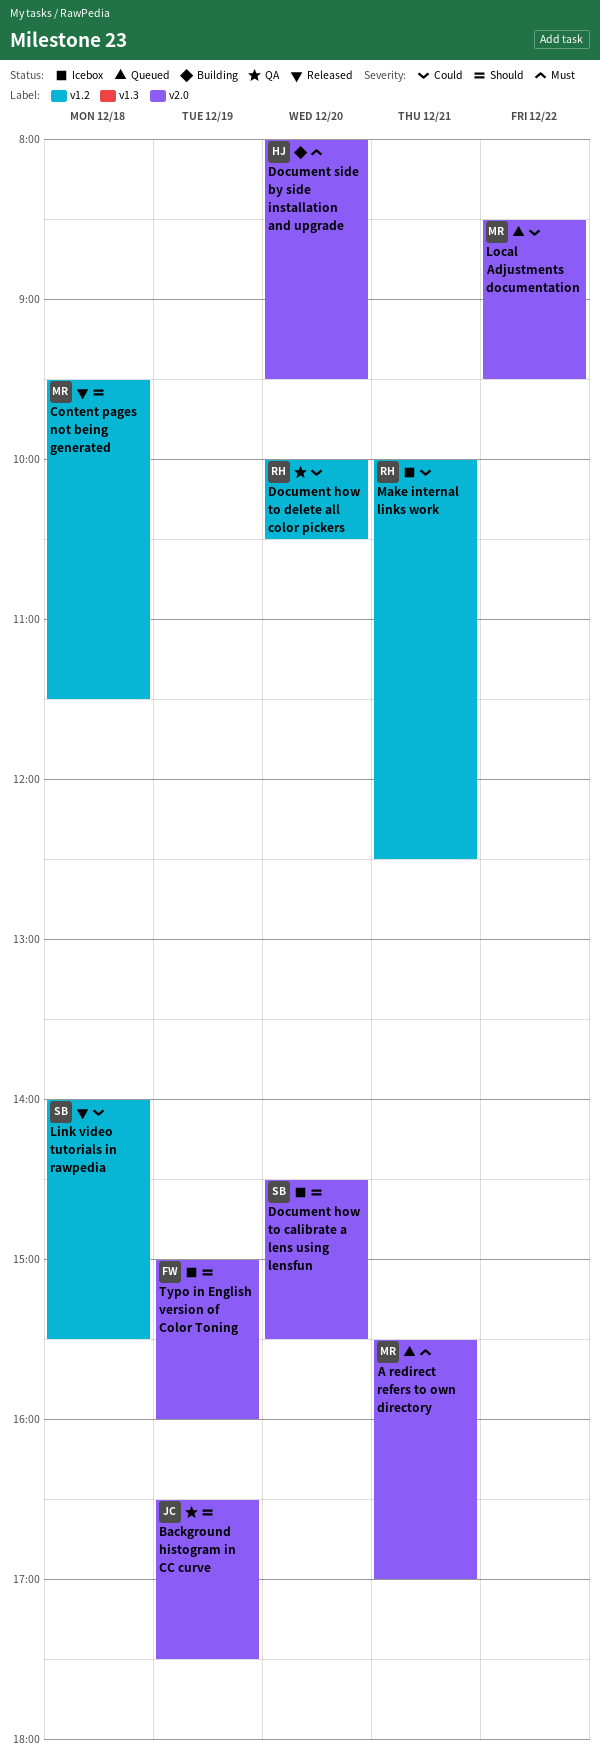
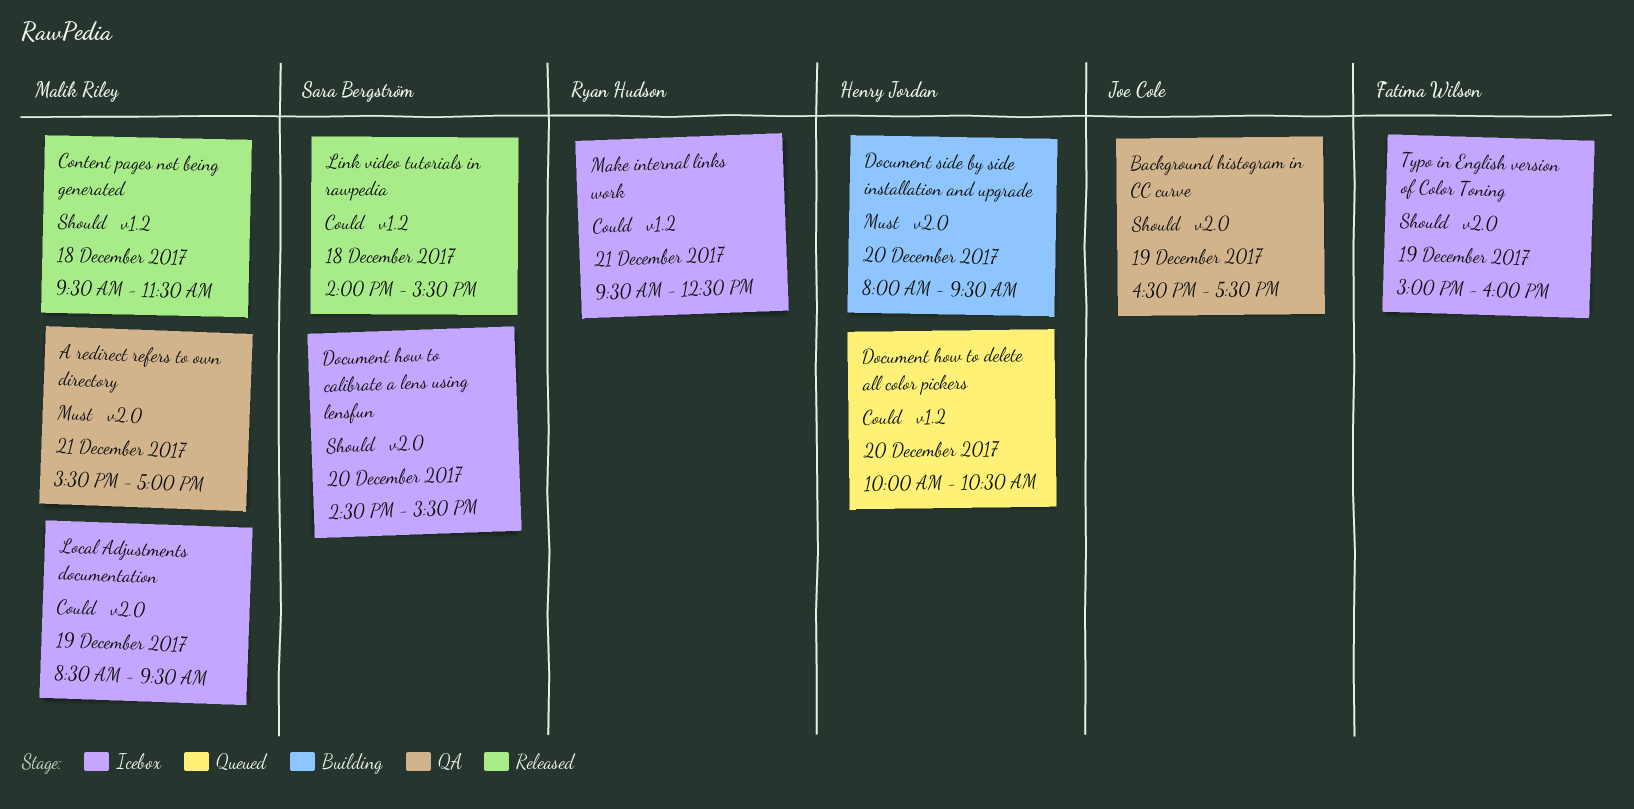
A redirect refers to own directory, status: Queued -> QA
Document how to delete all color pickers, status: QA -> Queued
Document how to delete all color pickers, owner: Ryan Hudson -> Henry Jordan
Local Adjustments documentation, status: Queued -> Icebox
Local Adjustments documentation, day: Dec 22 -> Dec 19
Make internal links work, begins: 10:00 -> 09:30

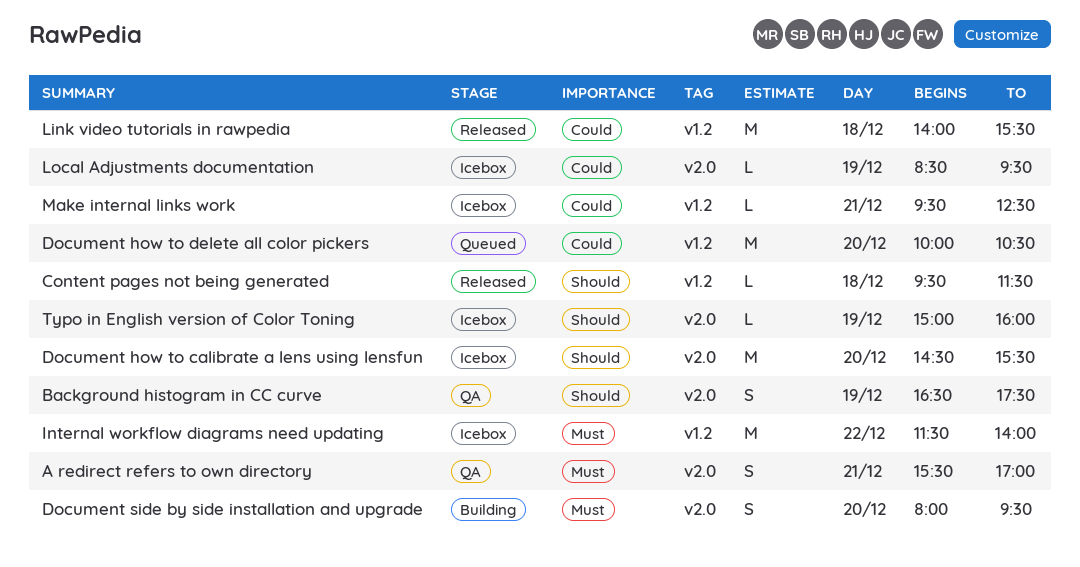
Internal workflow diagrams need updating: none -> present

